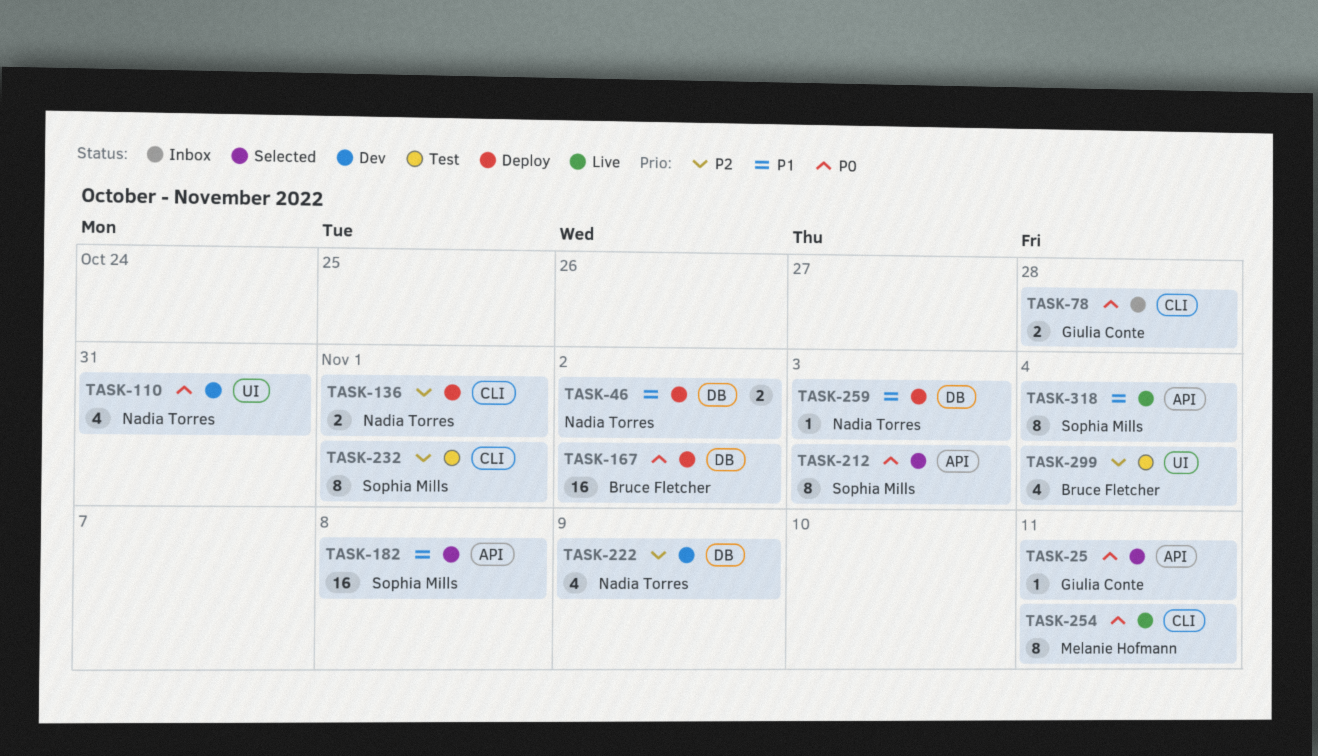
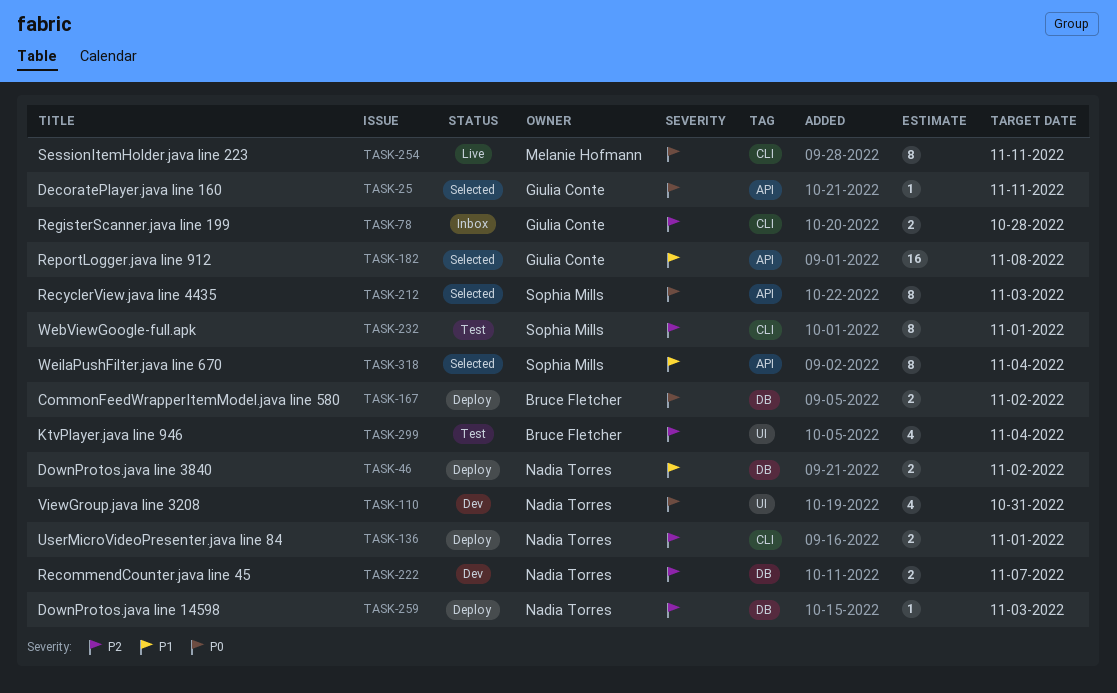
TASK-78, priority: P0 -> P2
TASK-167, estimate: 16 -> 2
TASK-182, owner: Sophia Mills -> Giulia Conte
TASK-222, estimate: 4 -> 2
TASK-222, due: Nov 9 -> Nov 7
TASK-259, priority: P1 -> P2
TASK-318, status: Live -> Selected

